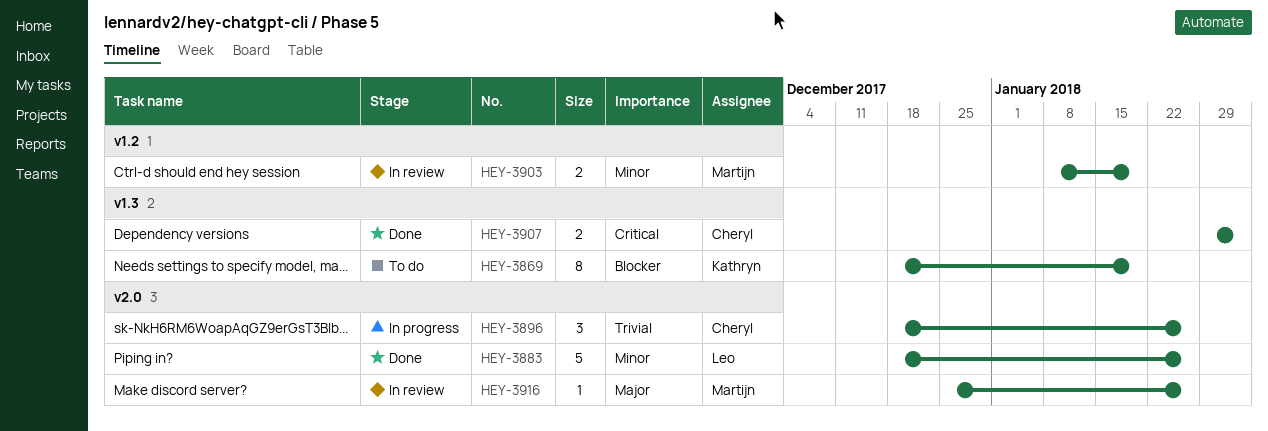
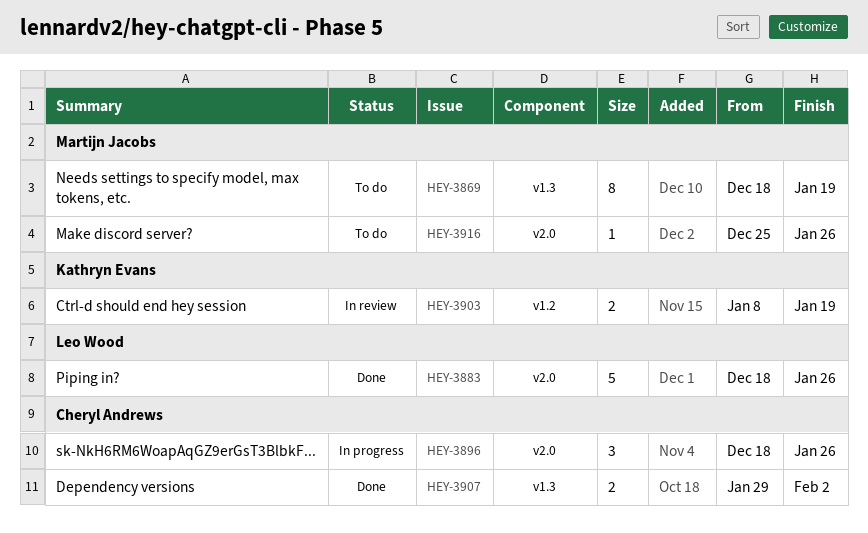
HEY-3869, owner: Kathryn Evans -> Martijn Jacobs
HEY-3903, owner: Martijn Jacobs -> Kathryn Evans
HEY-3916, status: In review -> To do

